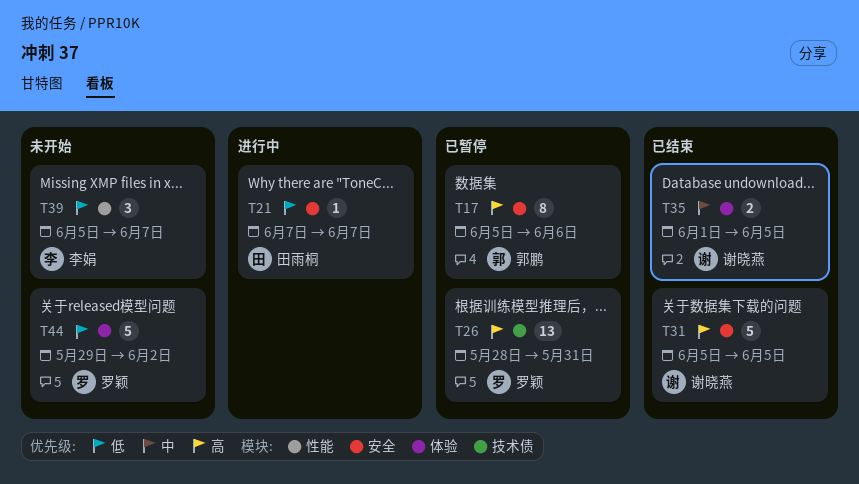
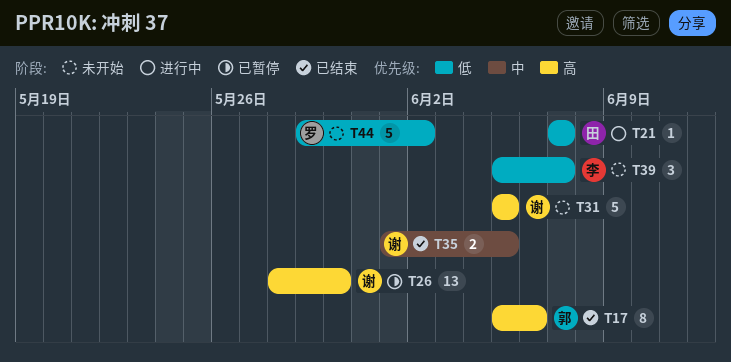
T17, status: 已暂停 -> 已结束
T26, owner: 罗颖 -> 谢晓燕
T26, due: May 31 -> May 30
T31, status: 已结束 -> 未开始

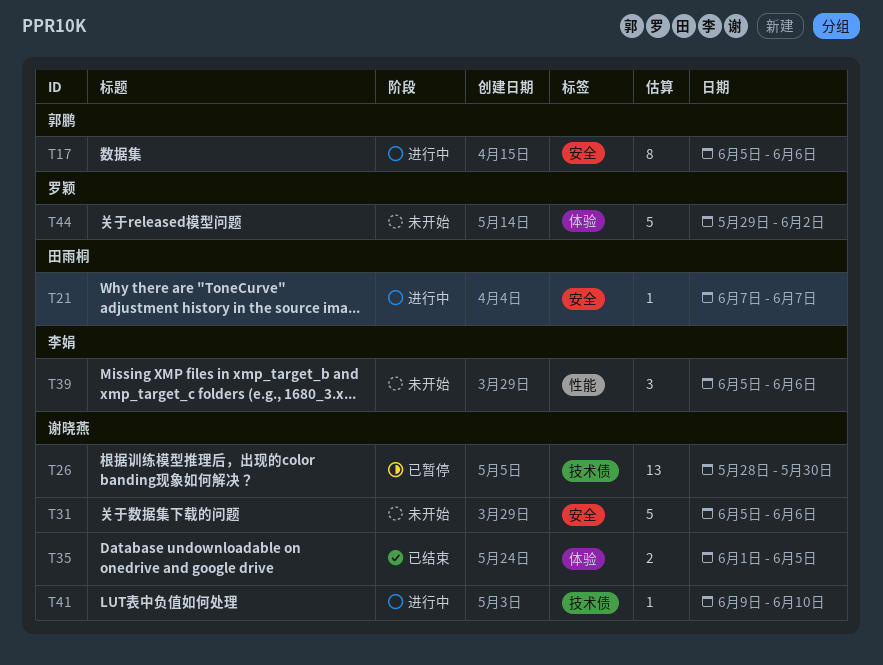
T17, status: 已结束 -> 进行中
T31, due: Jun 5 -> Jun 6
T39, due: Jun 7 -> Jun 6
T41: none -> present

